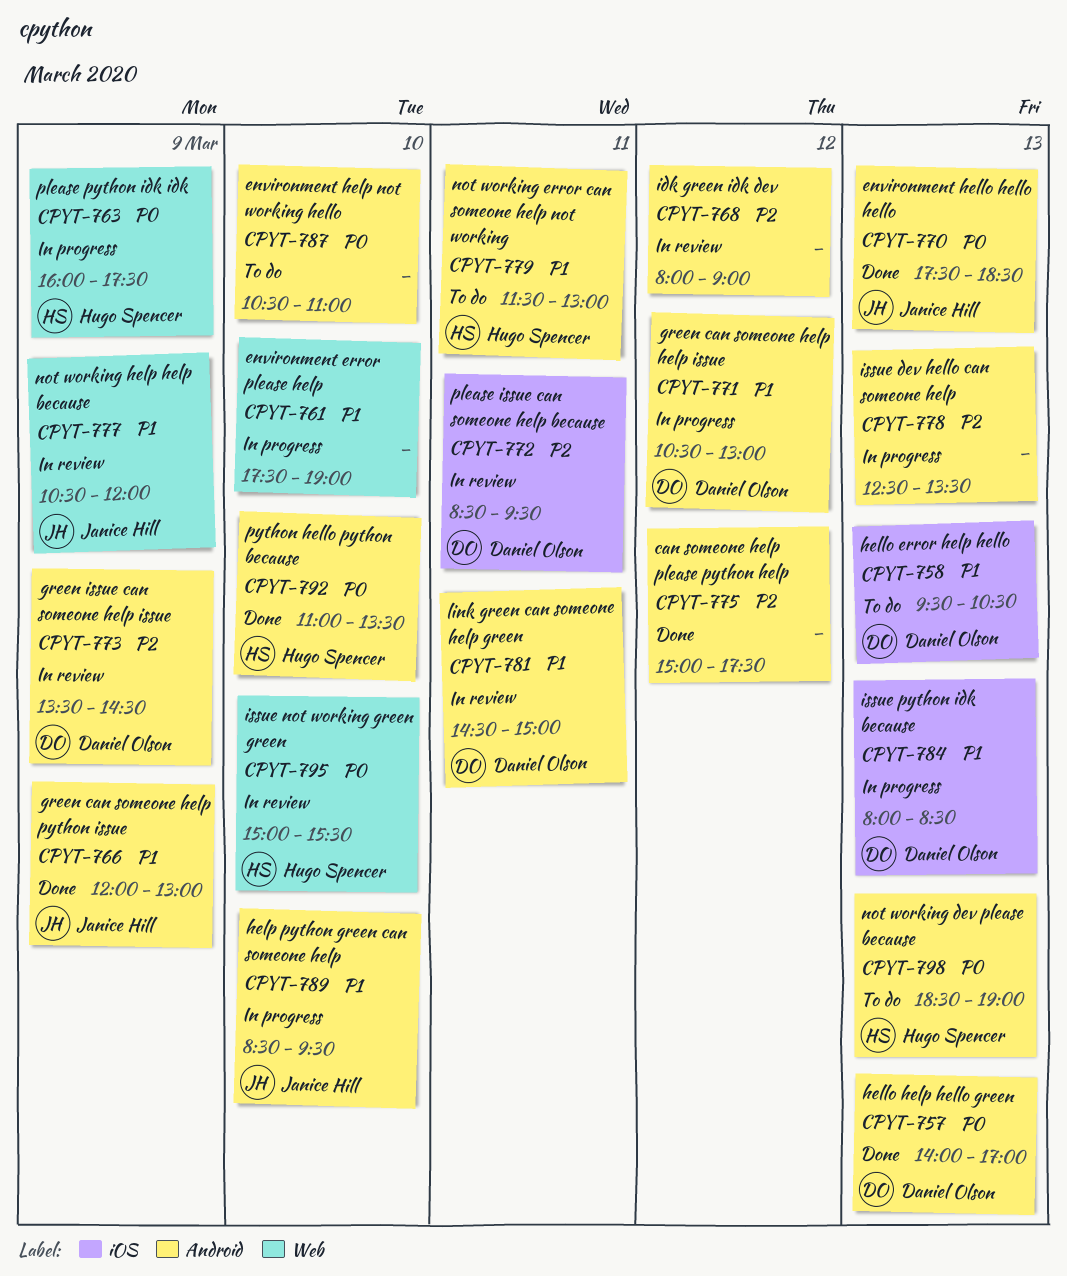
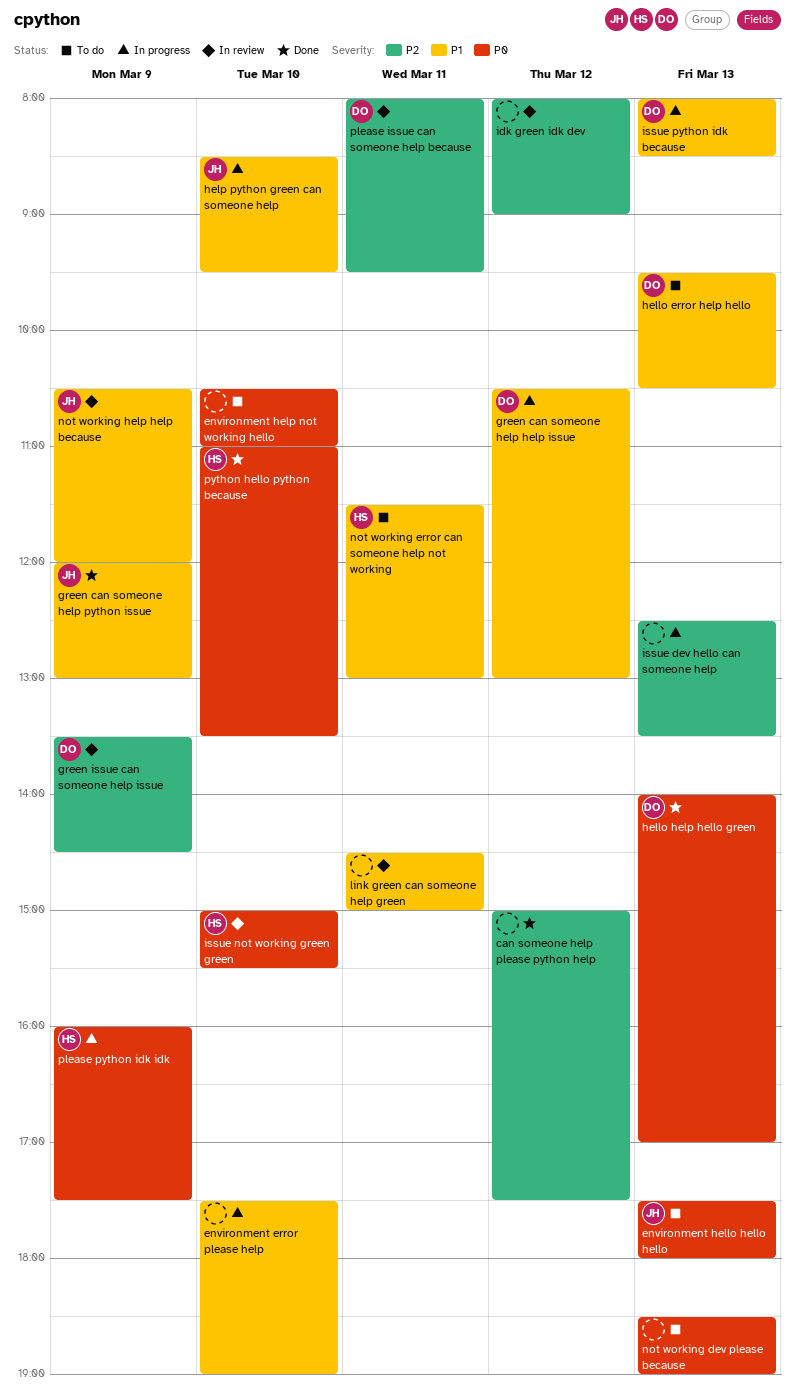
environment hello hello hello, status: Done -> To do
environment hello hello hello, ends: 18:30 -> 18:00
link green can someone help green, owner: Daniel Olson -> none
not working dev please because, owner: Hugo Spencer -> none
please issue can someone help because, begins: 08:30 -> 08:00

